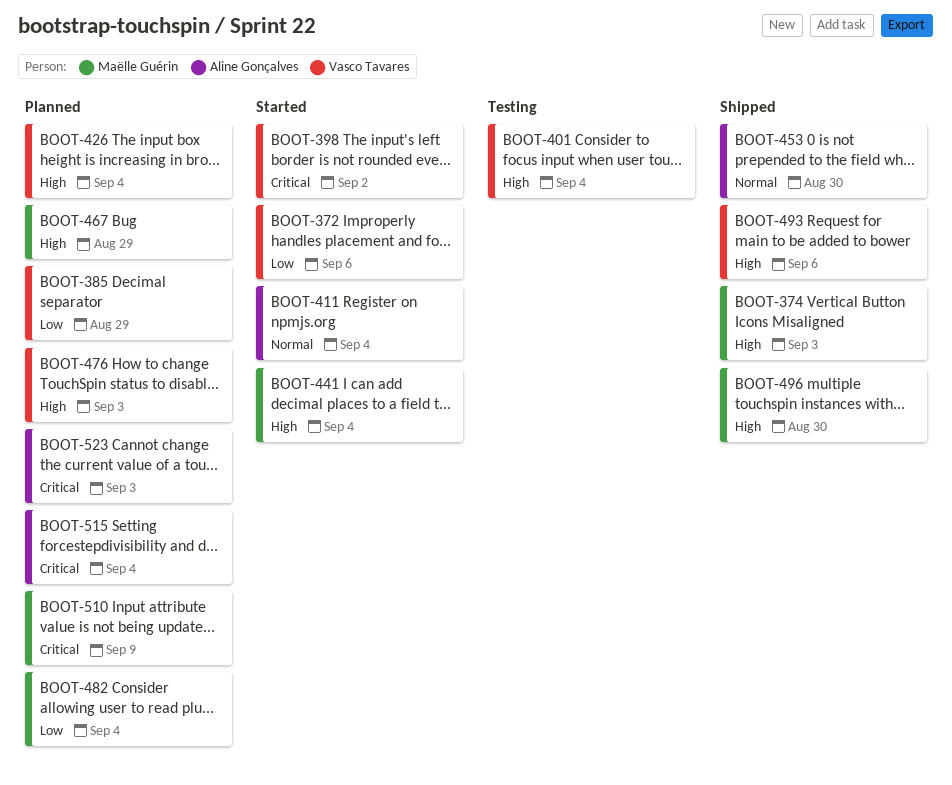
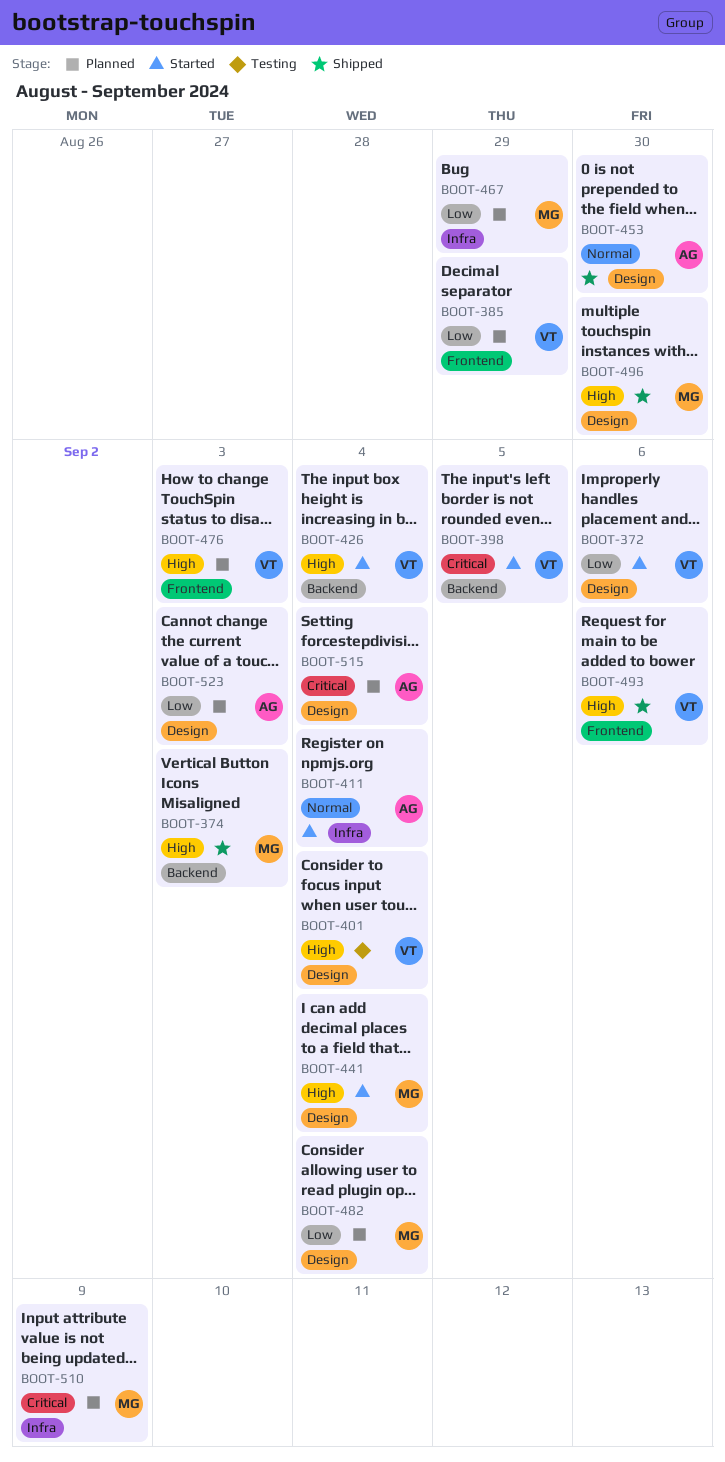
BOOT-398, due: Sep 2 -> Sep 5
BOOT-426, status: Planned -> Started
BOOT-467, priority: High -> Low
BOOT-523, priority: Critical -> Low

